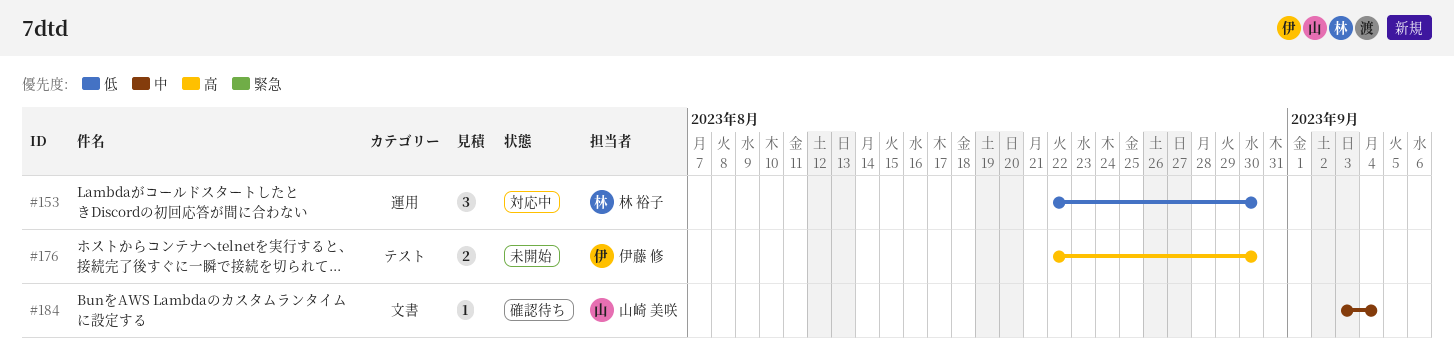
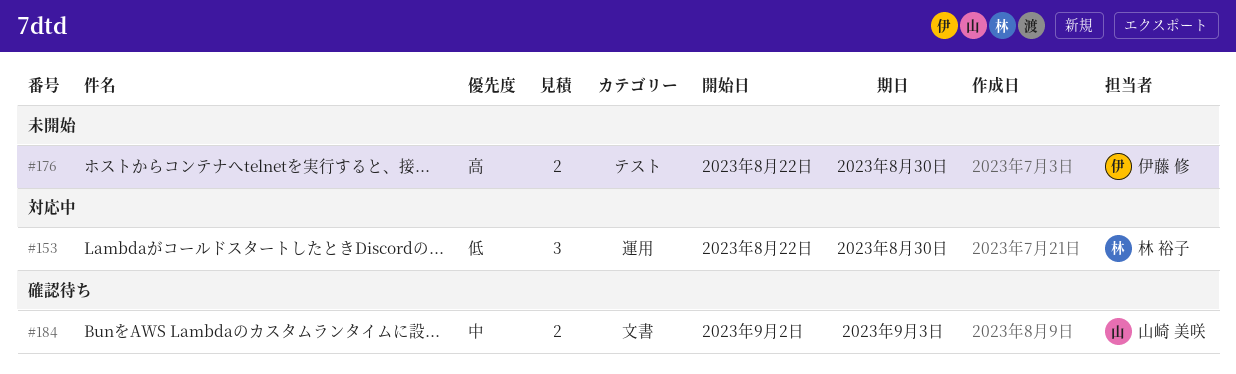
#184, estimate: 1 -> 2
#184, start: Sep 3 -> Sep 2
#184, due: Sep 4 -> Sep 3

